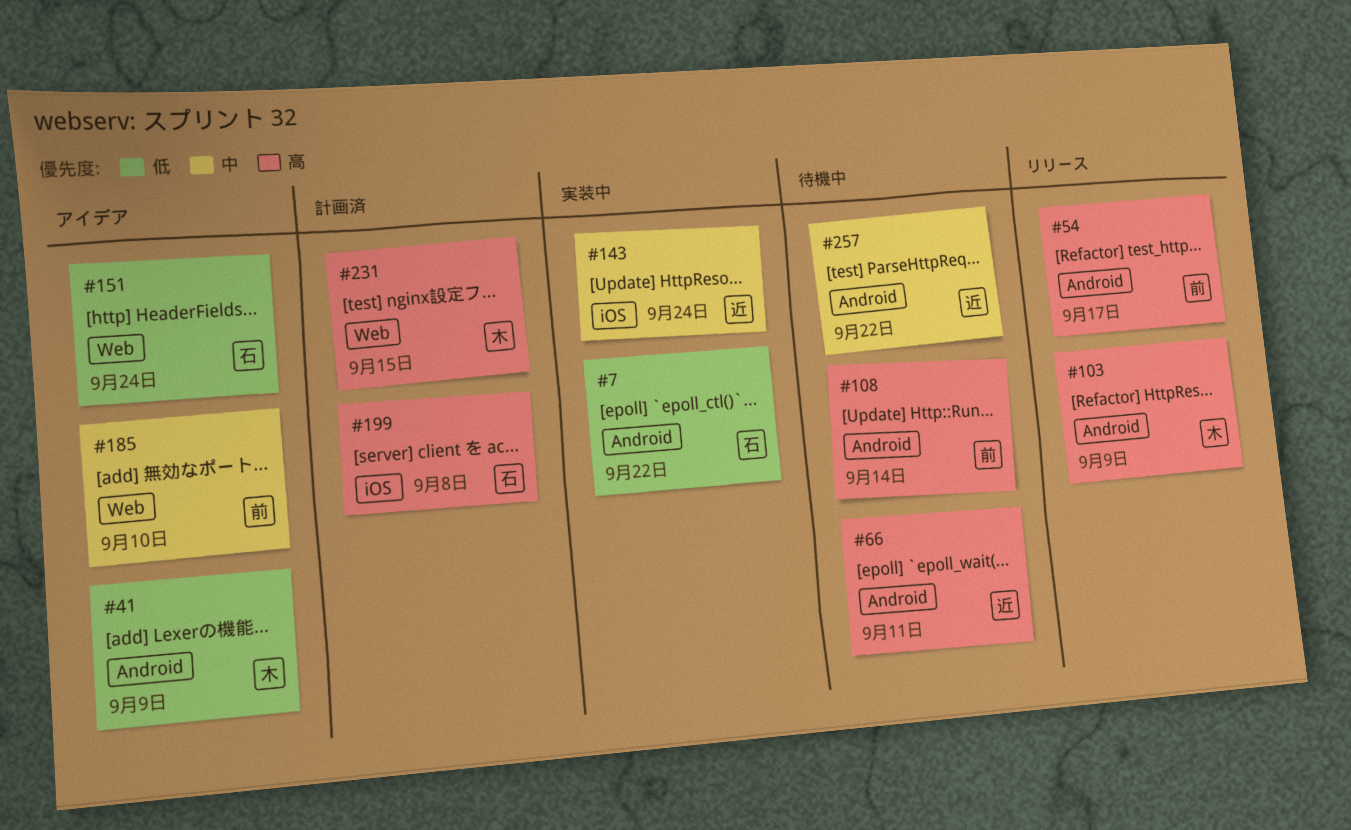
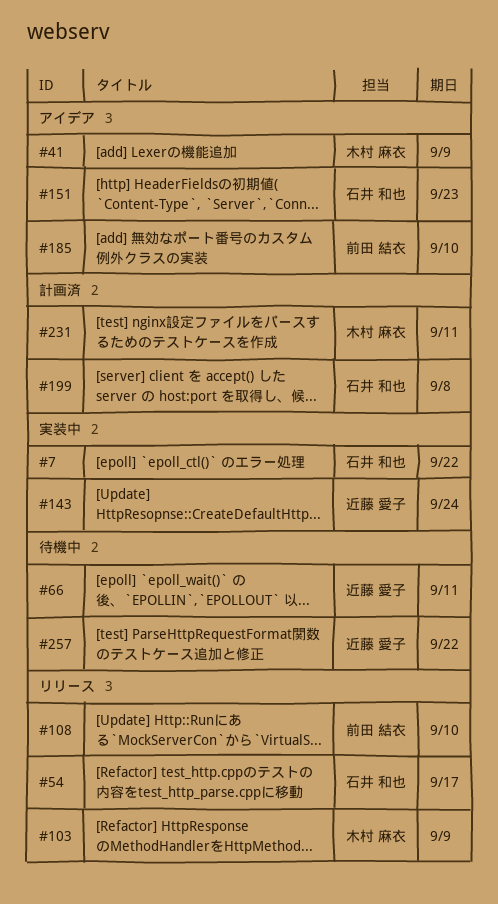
#54, owner: 前田 結衣 -> 石井 和也
#108, status: 待機中 -> リリース
#108, due: Sep 14 -> Sep 10
#151, due: Sep 24 -> Sep 23
#231, due: Sep 15 -> Sep 11

